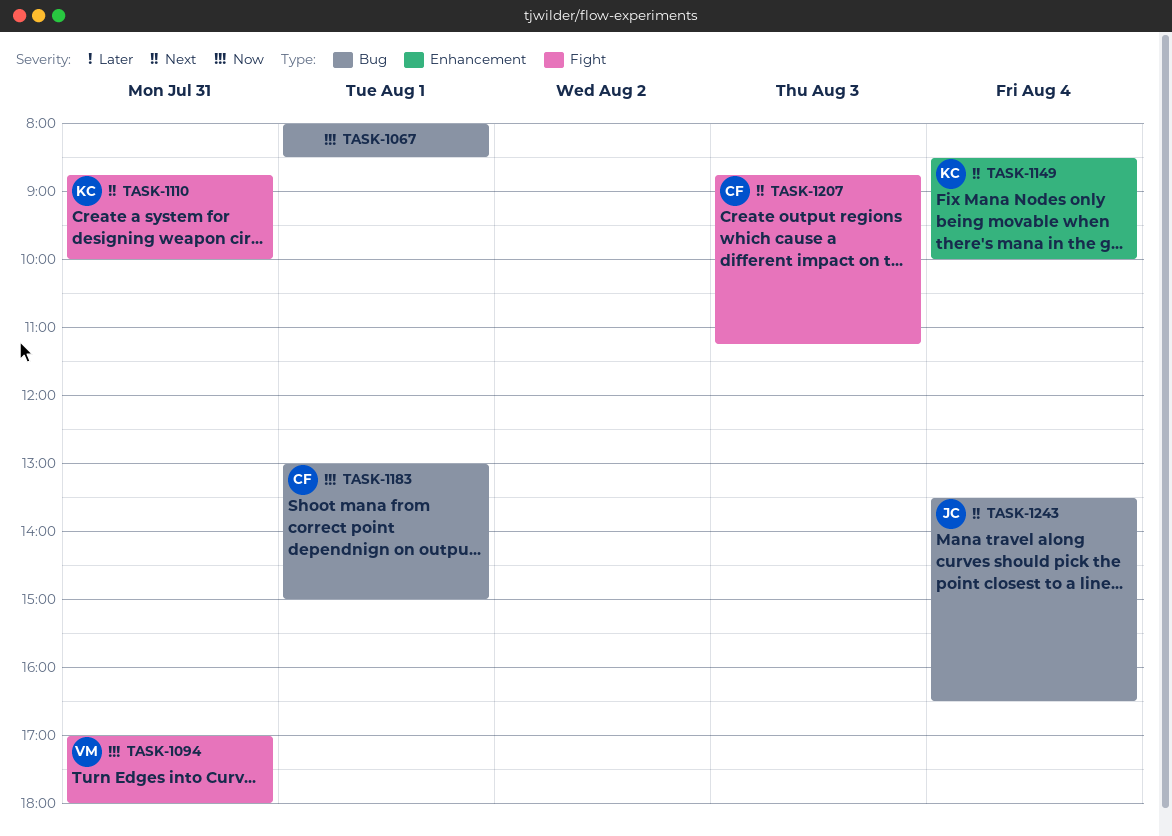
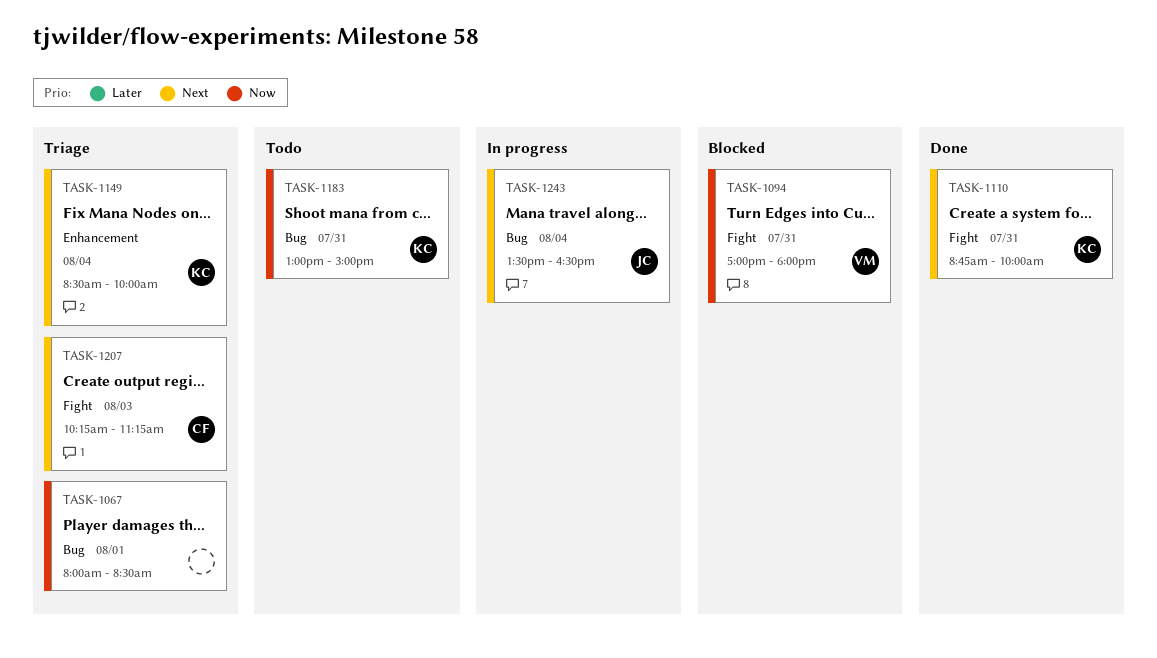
TASK-1183, owner: CF -> KC
TASK-1183, day: Aug 1 -> Jul 31
TASK-1207, begins: 08:45 -> 10:15

